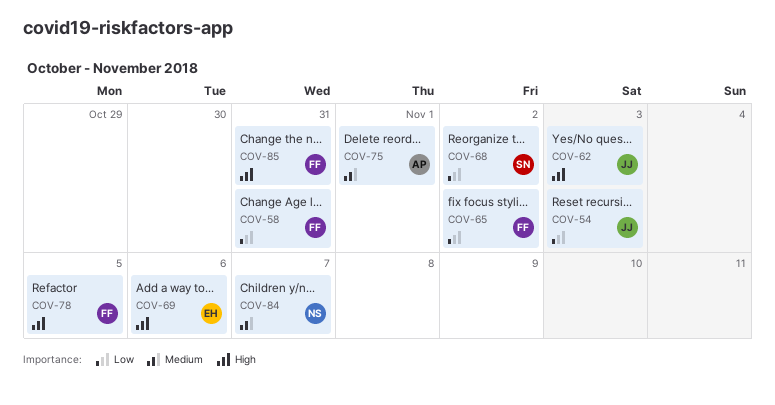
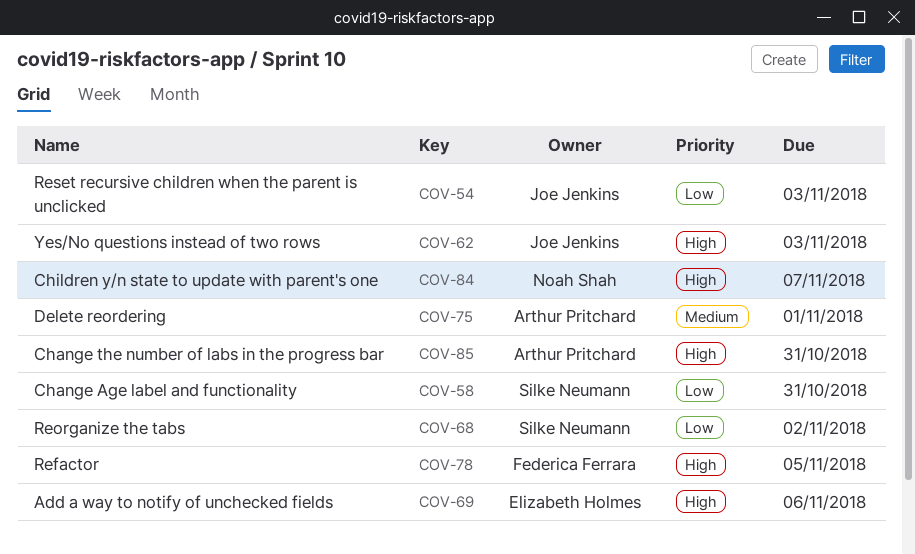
COV-58, owner: Federica Ferrara -> Silke Neumann
COV-65: present -> none
COV-84, priority: Medium -> High
COV-85, owner: Federica Ferrara -> Arthur Pritchard

